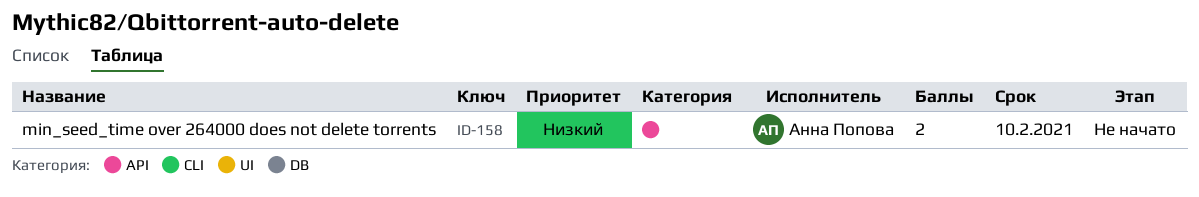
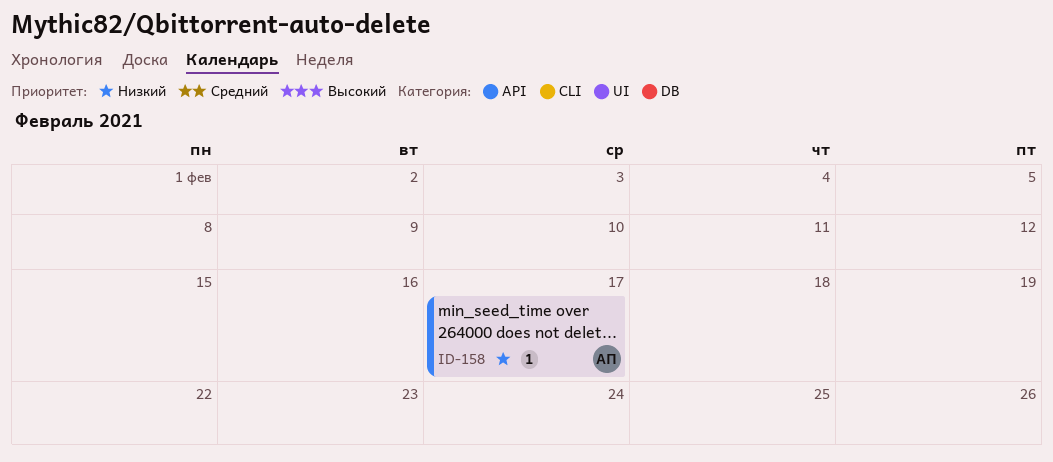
ID-158, estimate: 2 -> 1
ID-158, due: Feb 10 -> Feb 17

